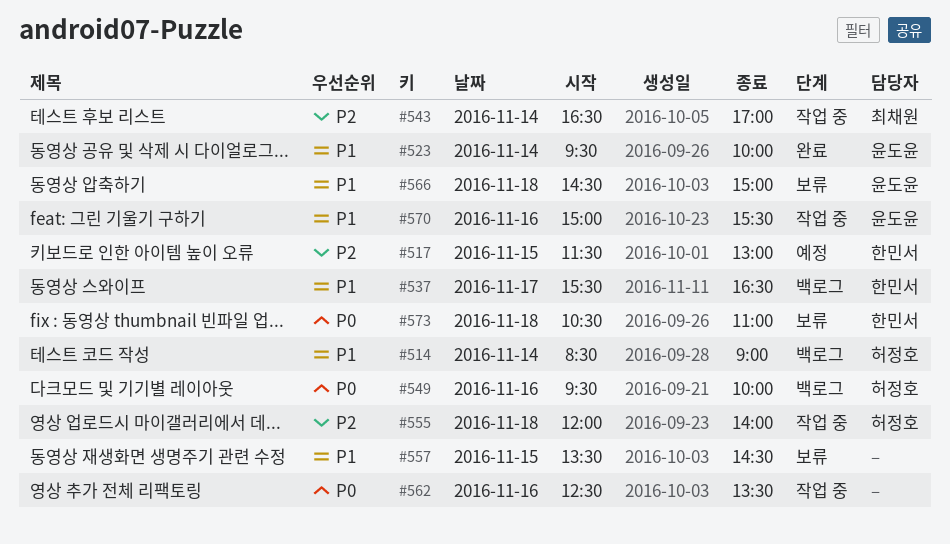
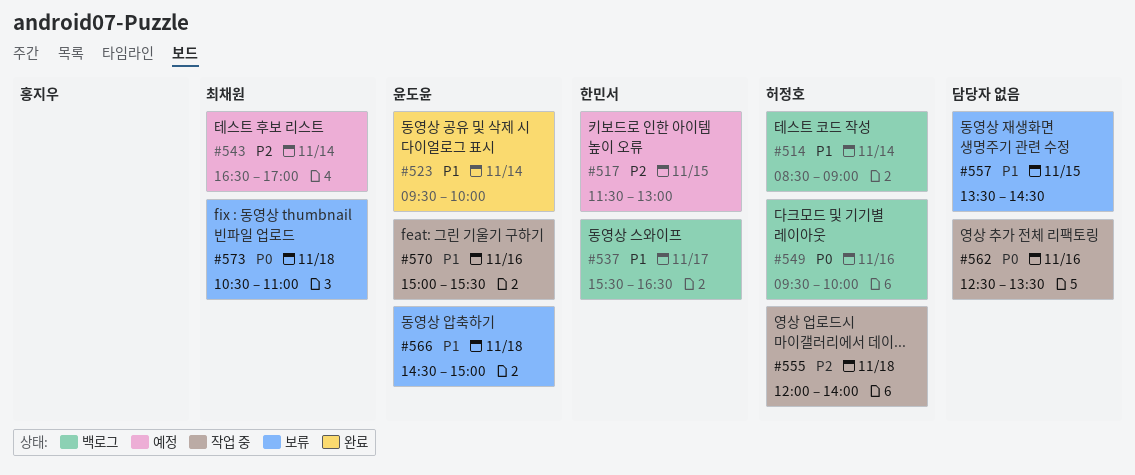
#543, status: 작업 중 -> 예정
#573, owner: 한민서 -> 최채원

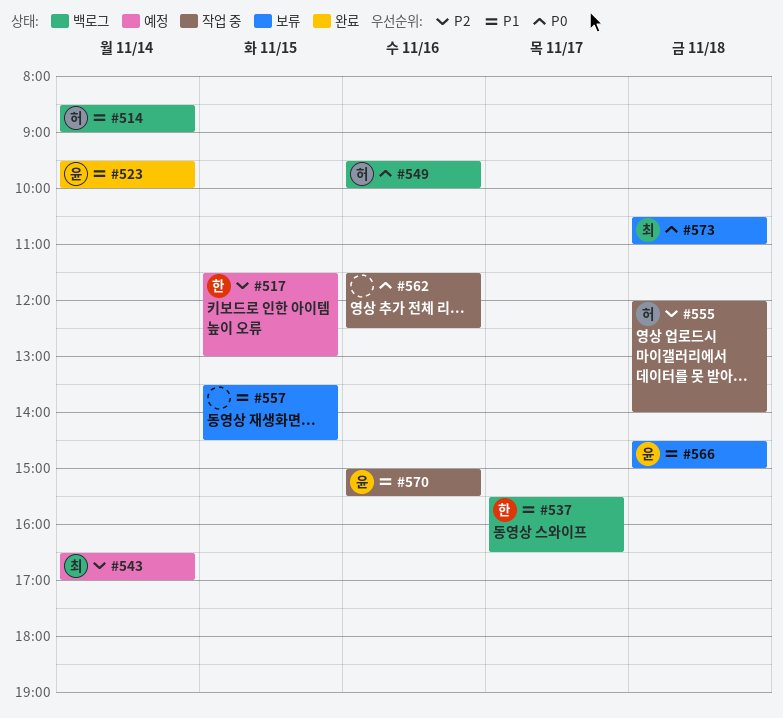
#562, begins: 12:30 -> 11:30
#562, ends: 13:30 -> 12:30

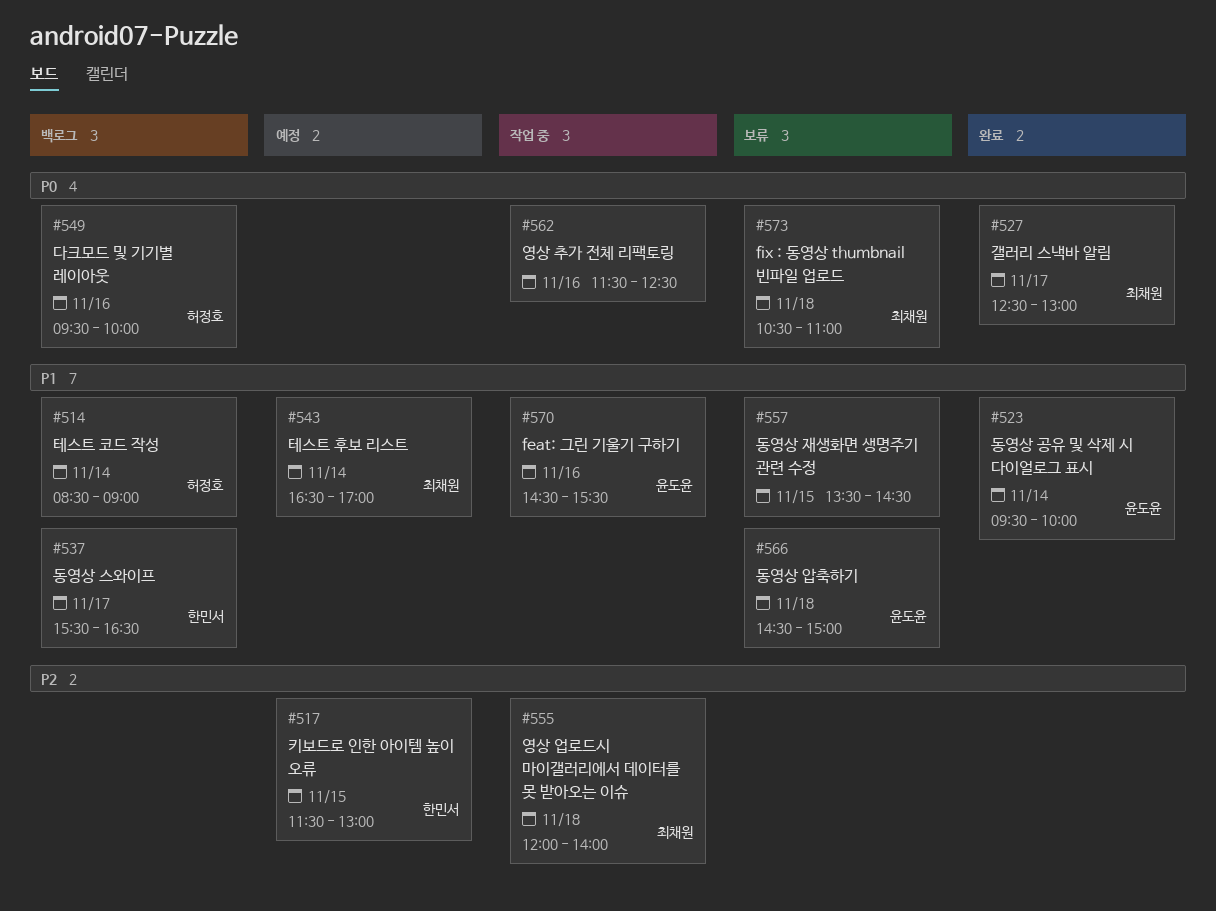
#527: none -> present
#543, priority: P2 -> P1
#555, owner: 허정호 -> 최채원
#570, begins: 15:00 -> 14:30

